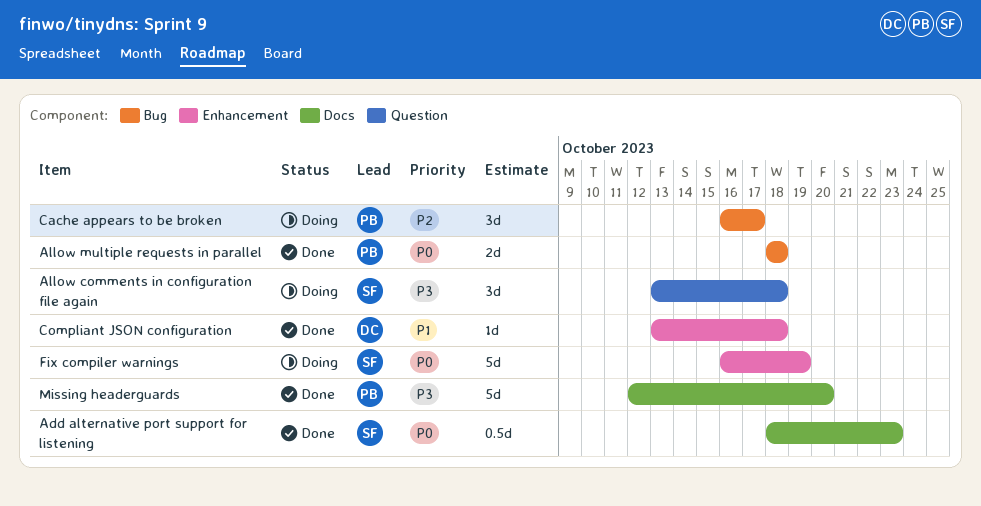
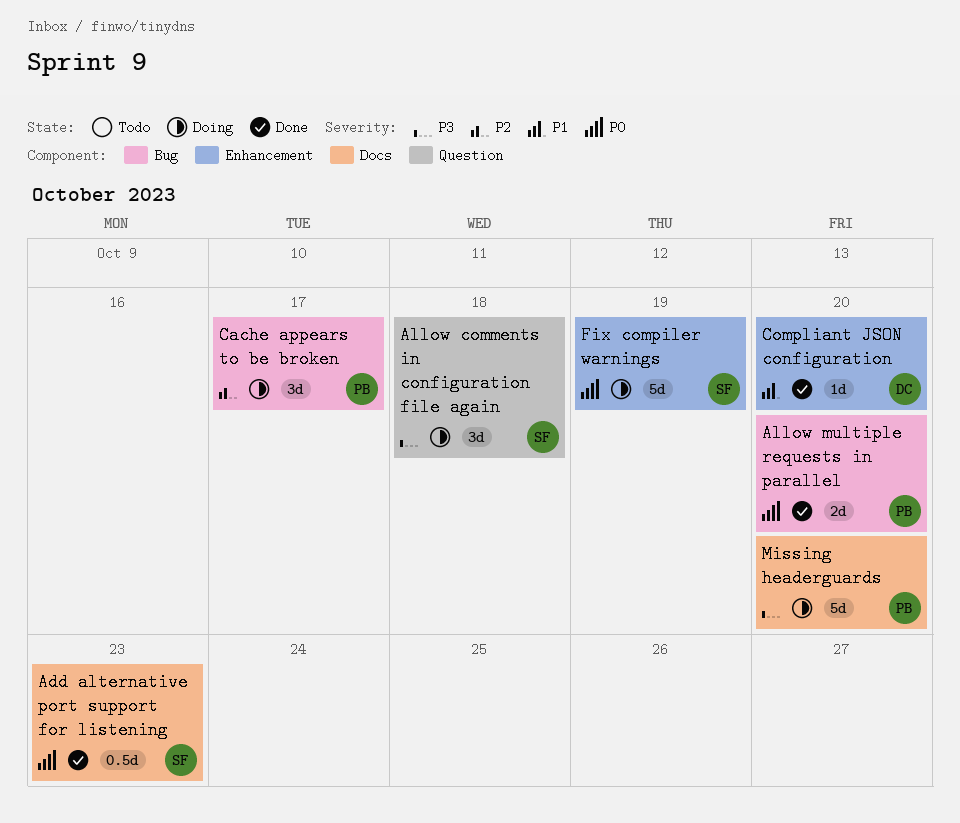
Allow multiple requests in parallel, due: Oct 18 -> Oct 20
Compliant JSON configuration, due: Oct 18 -> Oct 20
Missing headerguards, status: Done -> Doing

